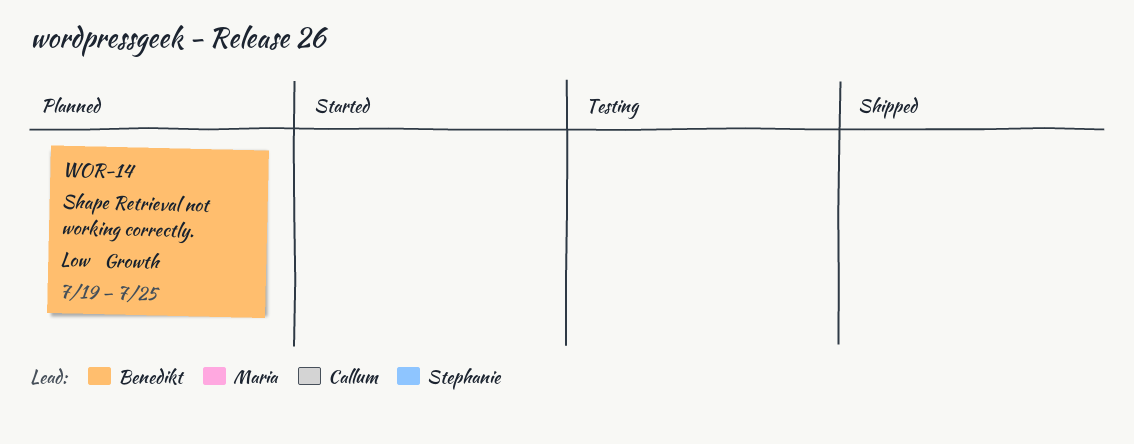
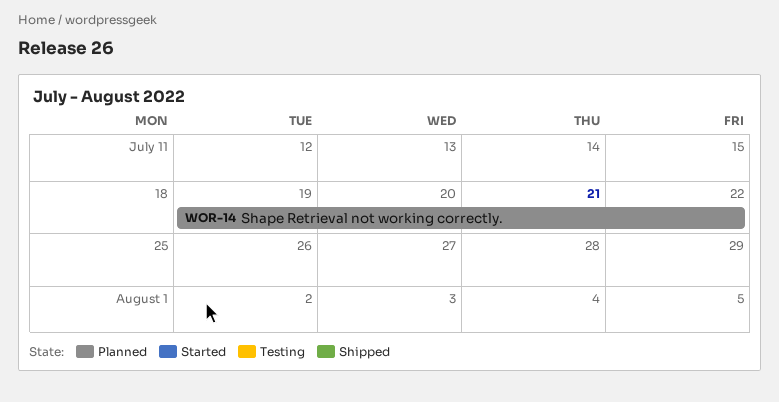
WOR-14, due: Jul 25 -> Jul 22

